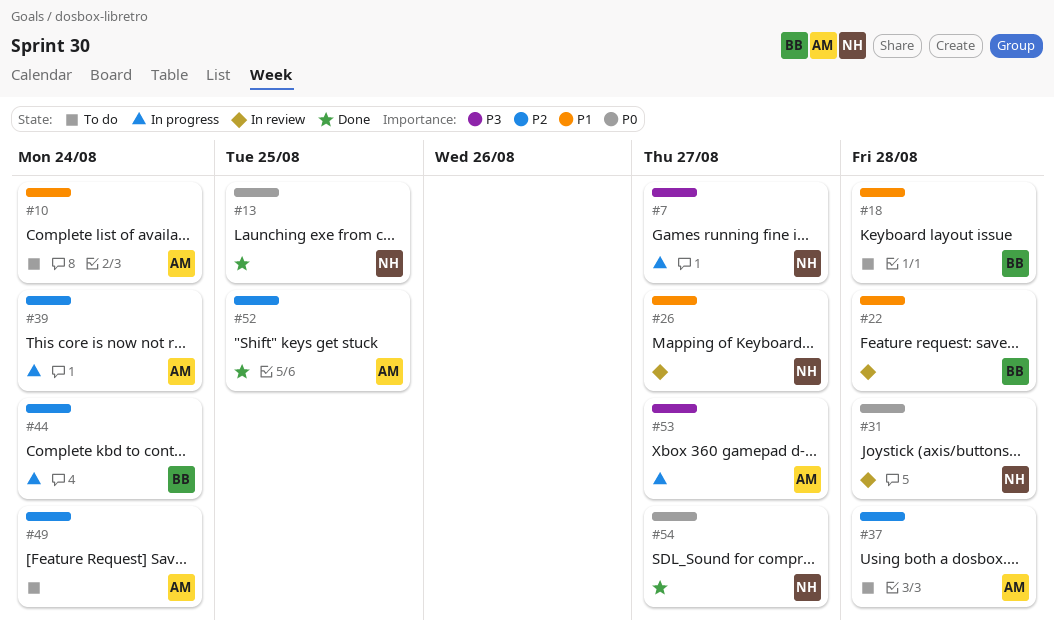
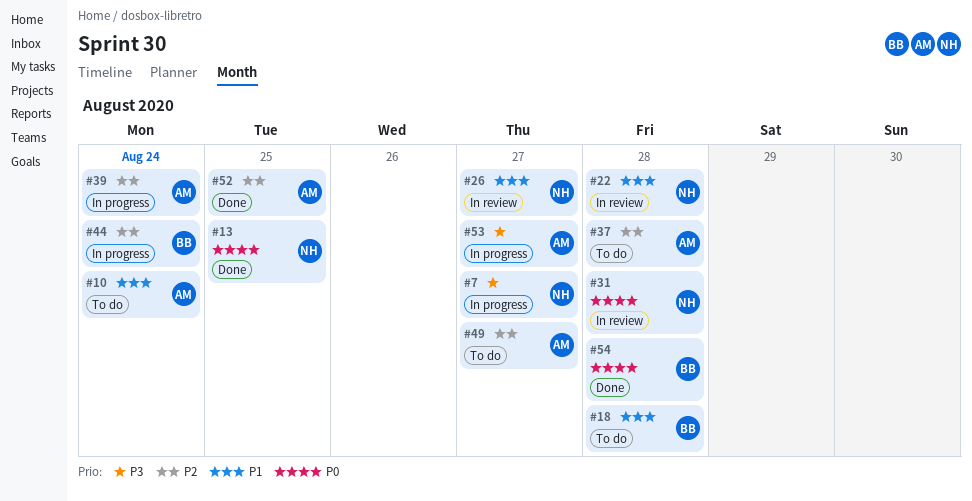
#22, owner: BB -> NH
#49, due: Aug 24 -> Aug 27
#54, owner: NH -> BB
#54, due: Aug 27 -> Aug 28

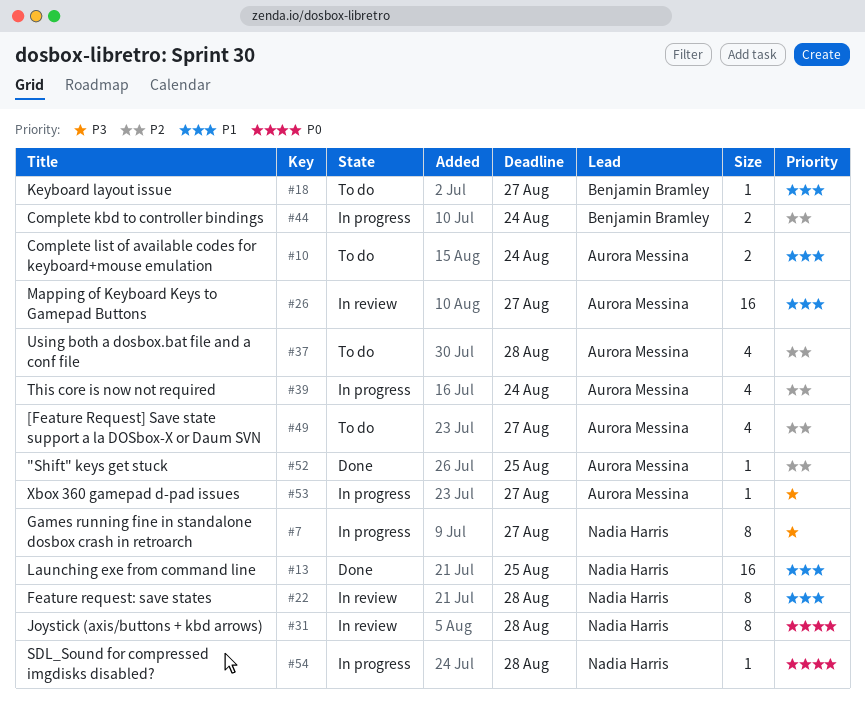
#13, priority: P0 -> P1
#18, due: Aug 28 -> Aug 27
#26, owner: Nadia Harris -> Aurora Messina
#54, status: Done -> In progress
#54, owner: Benjamin Bramley -> Nadia Harris

